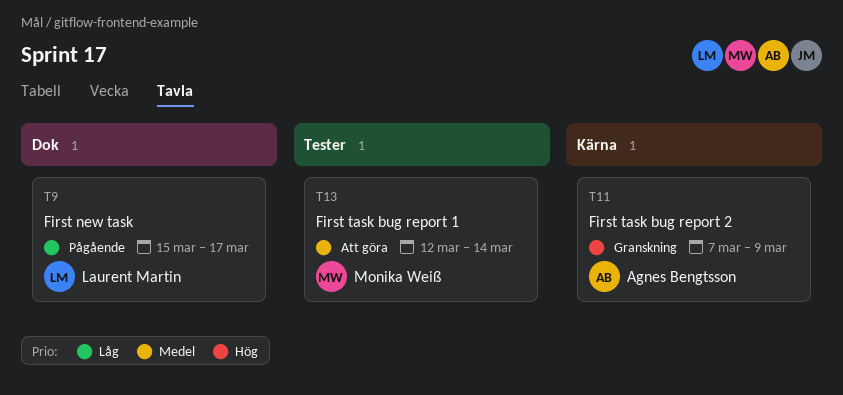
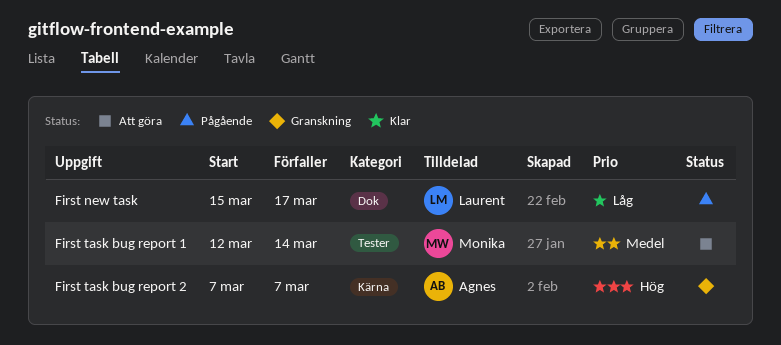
First task bug report 2, due: Mar 9 -> Mar 7

